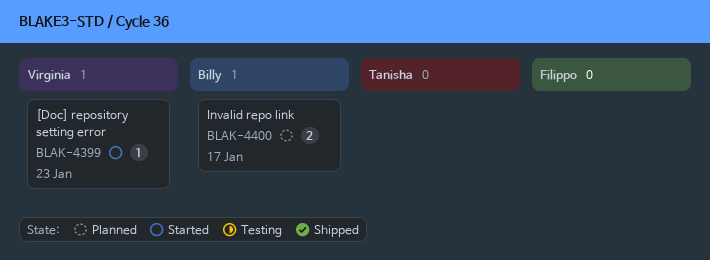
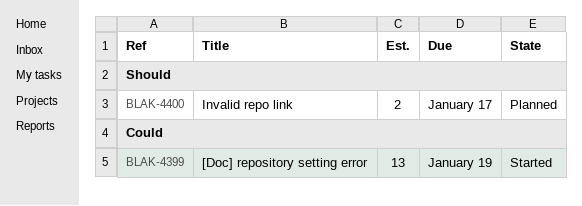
BLAK-4399, estimate: 1 -> 13
BLAK-4399, due: Jan 23 -> Jan 19

